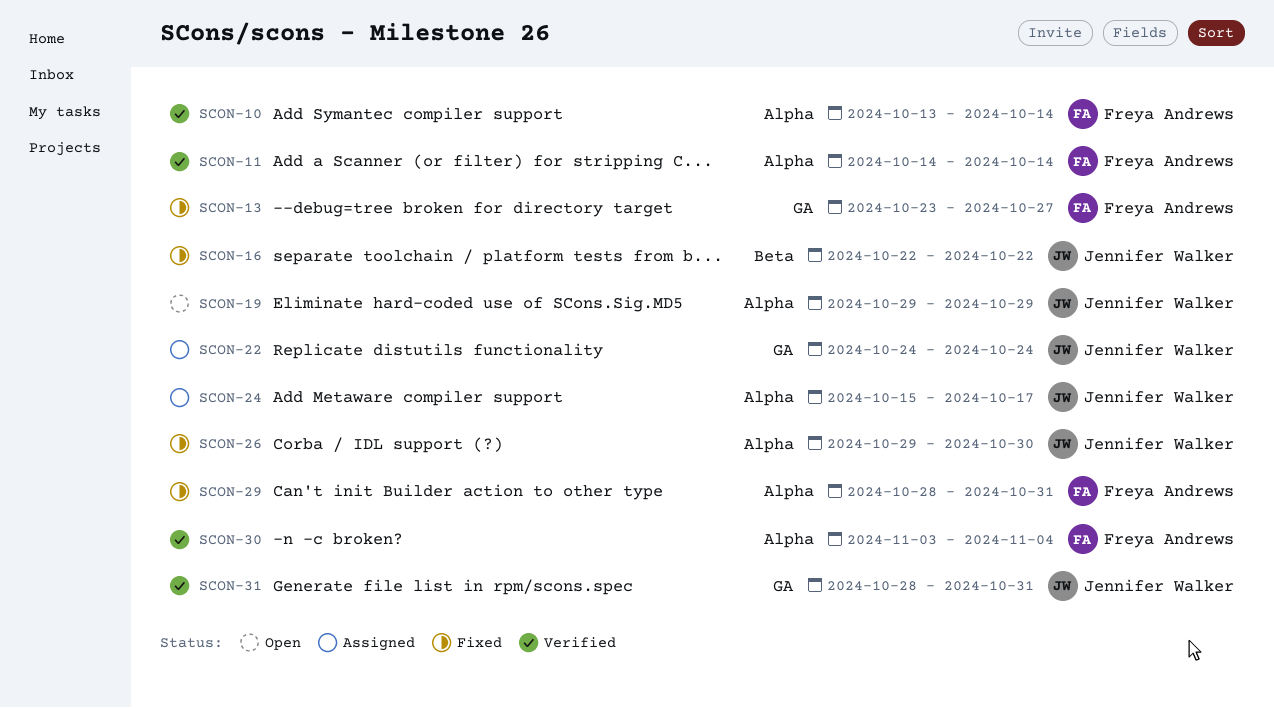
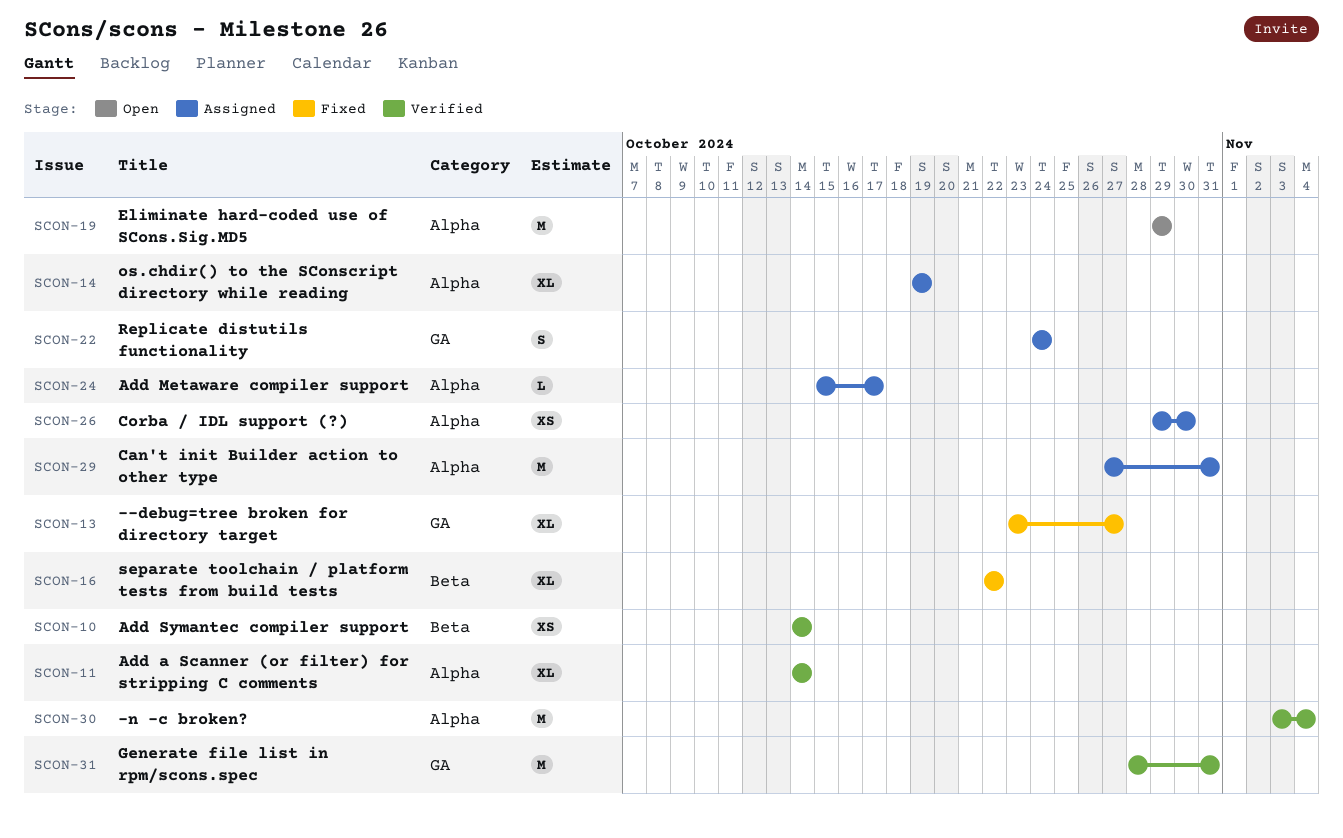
SCON-10, label: Alpha -> Beta
SCON-10, start: Oct 13 -> Oct 14
SCON-14: none -> present
SCON-26, status: Fixed -> Assigned
SCON-29, status: Fixed -> Assigned
SCON-29, start: Oct 28 -> Oct 27

